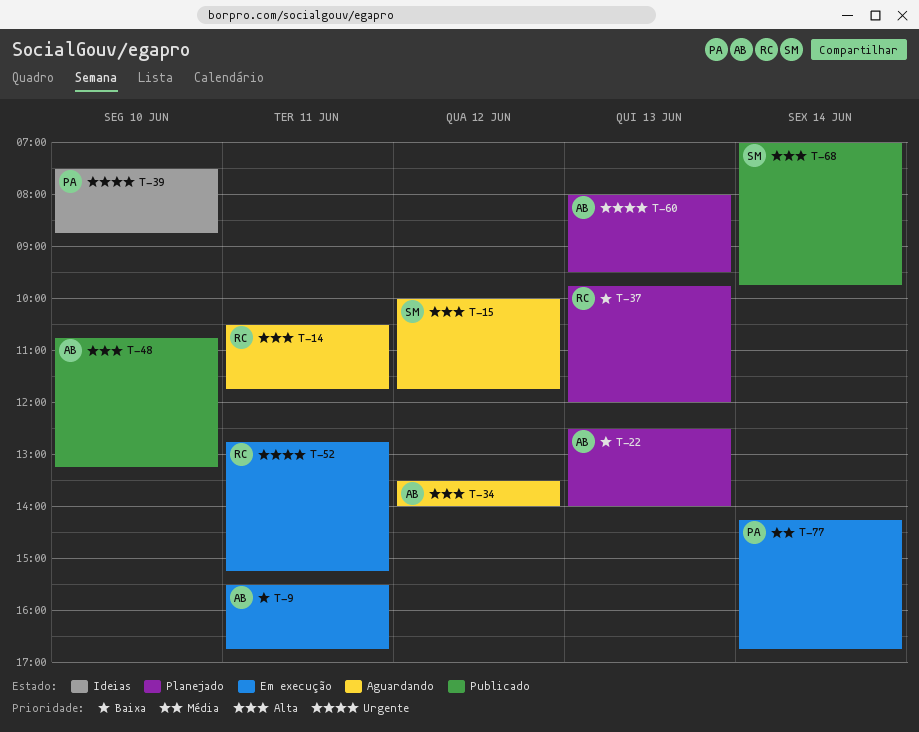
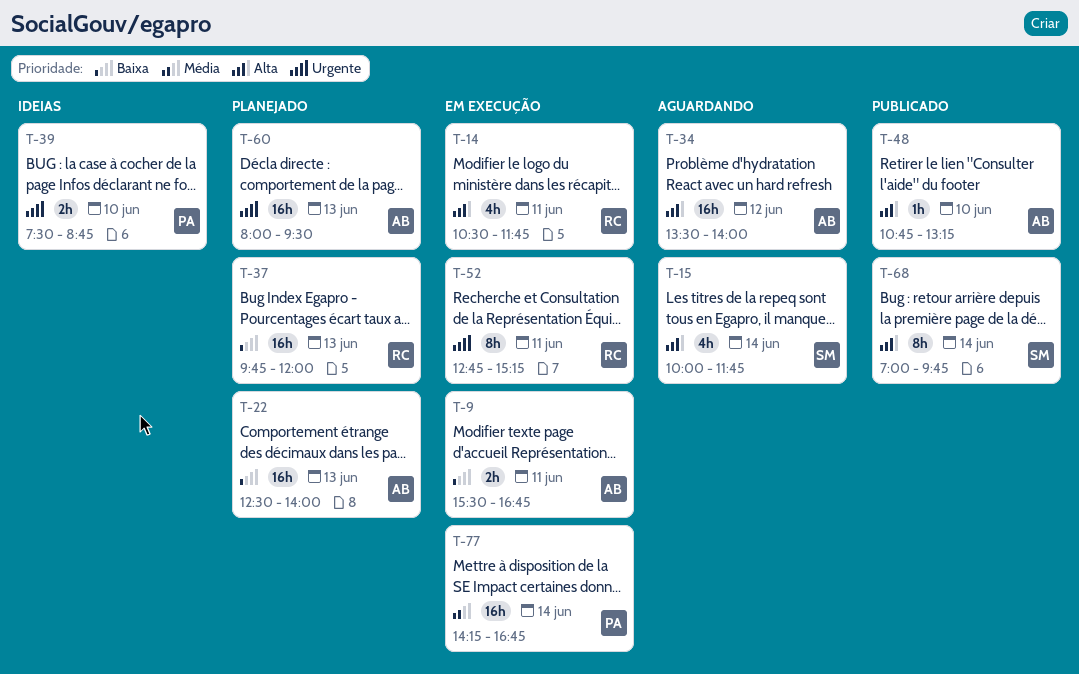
T-14, status: Aguardando -> Em execução
T-15, day: Jun 12 -> Jun 14

